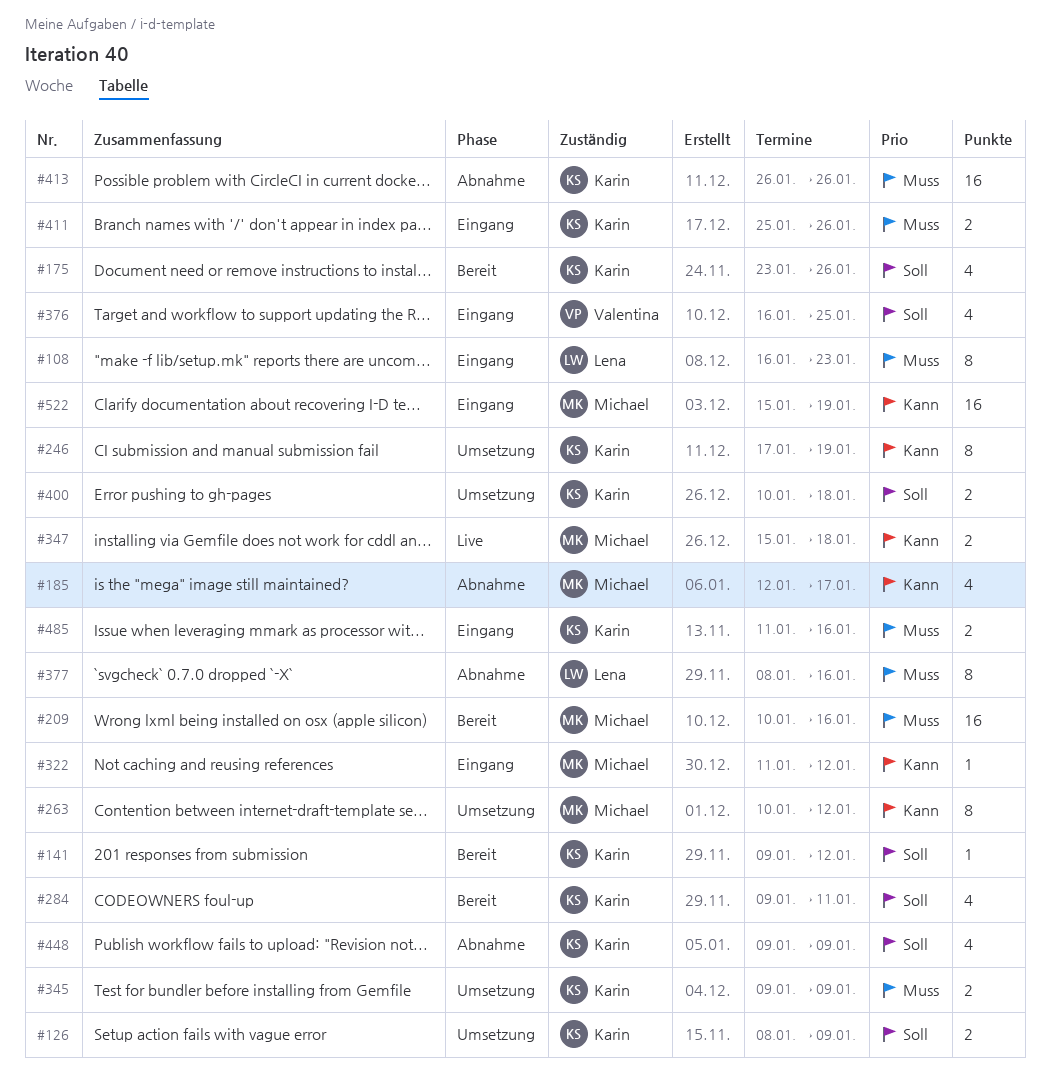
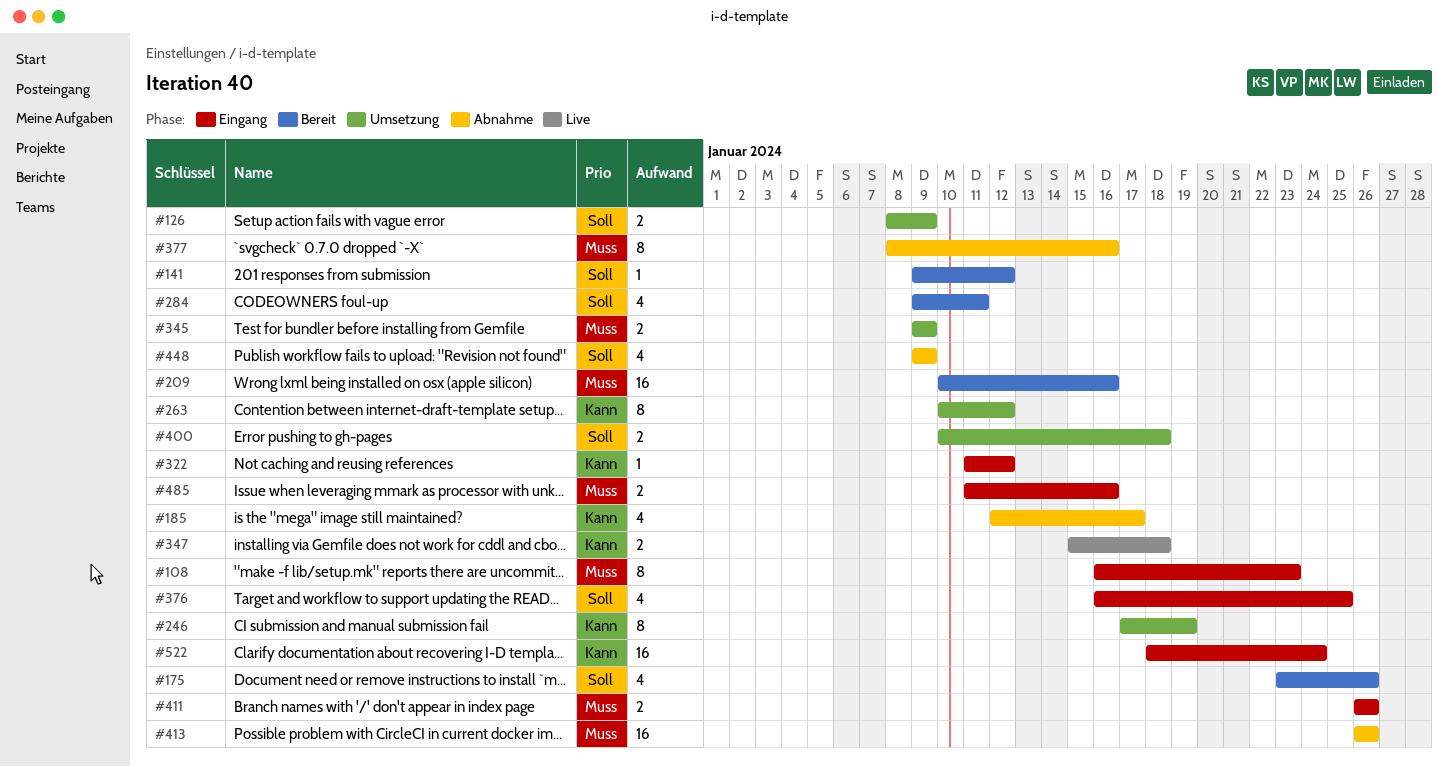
#411, start: Jan 25 -> Jan 26
#522, start: Jan 15 -> Jan 18
#522, due: Jan 19 -> Jan 24

